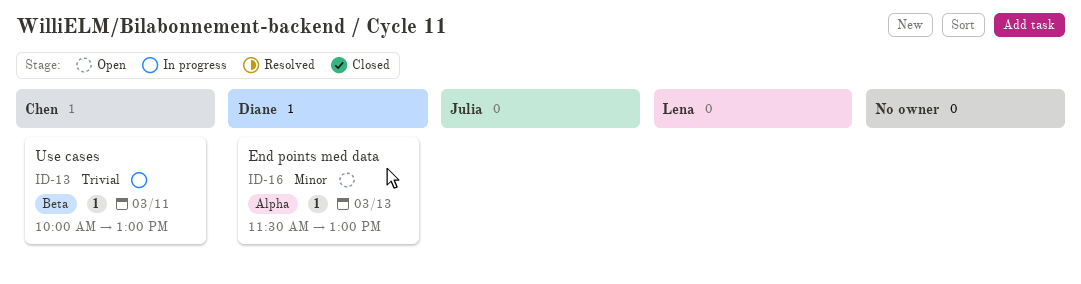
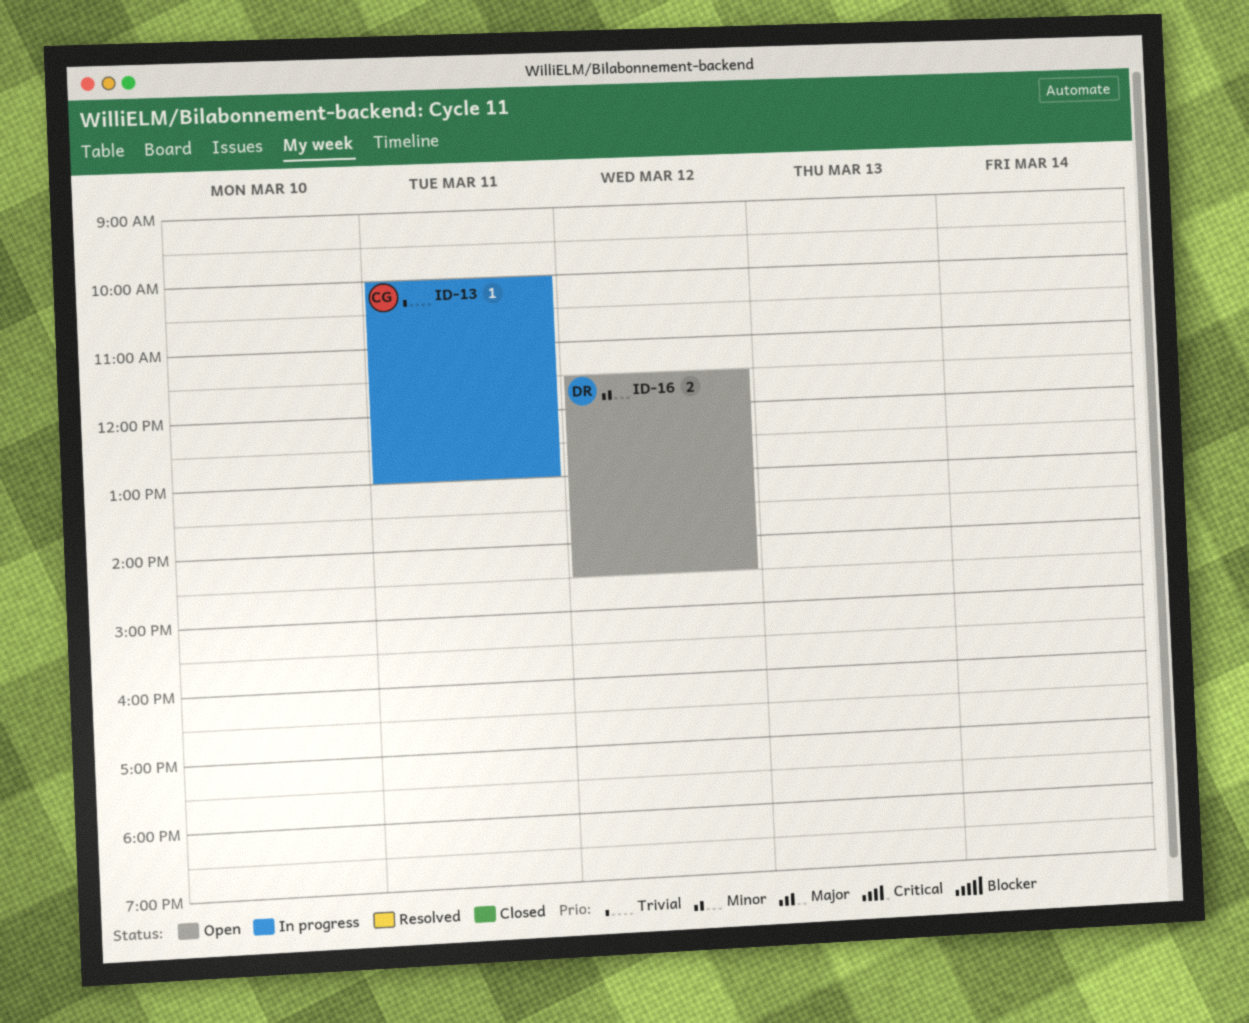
ID-16, estimate: 1 -> 2
ID-16, day: Mar 13 -> Mar 12
ID-16, ends: 13:00 -> 14:30

